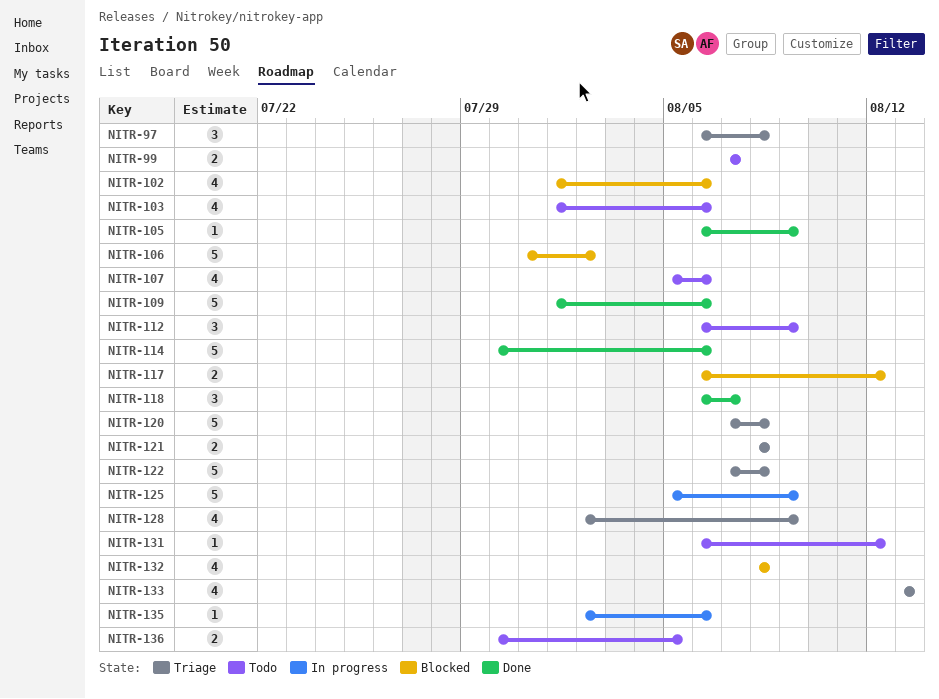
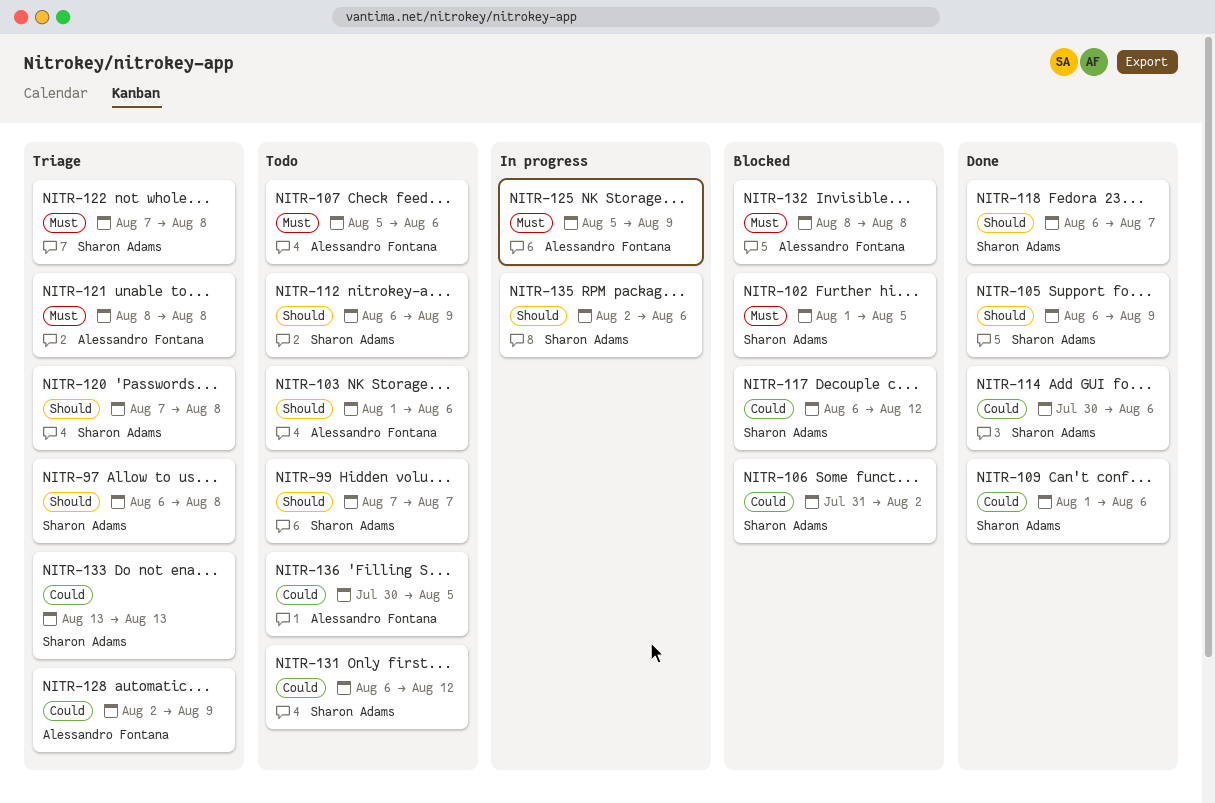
NITR-102, due: Aug 6 -> Aug 5

